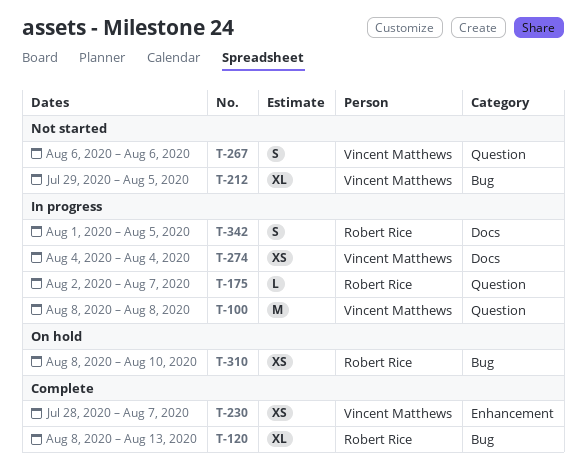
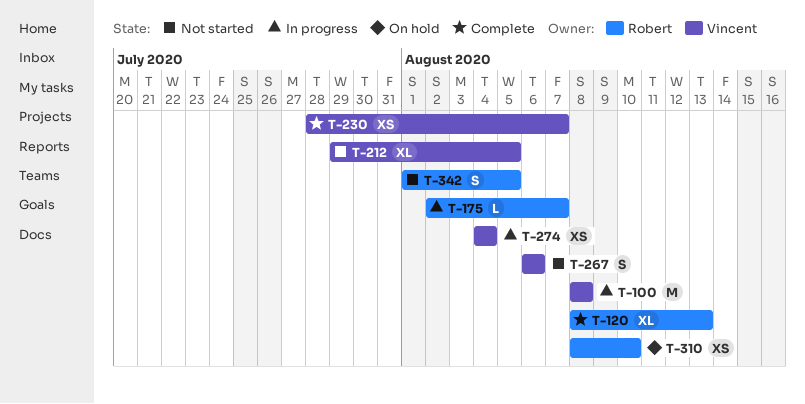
T-342, status: In progress -> Not started

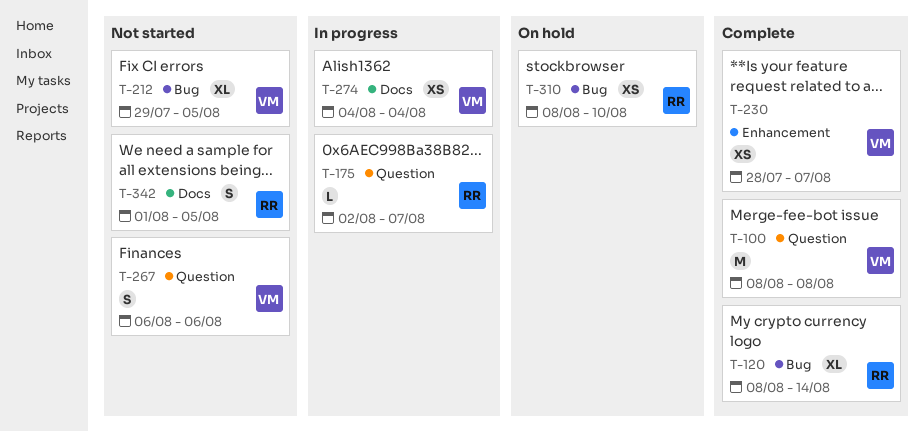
T-100, status: In progress -> Complete
T-120, due: Aug 13 -> Aug 14

